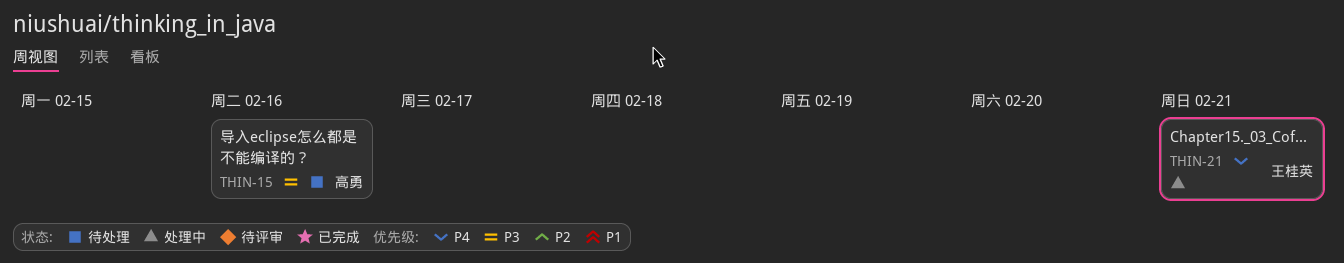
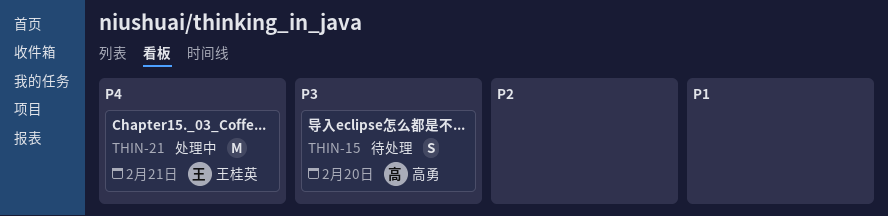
THIN-15, due: Feb 16 -> Feb 20

